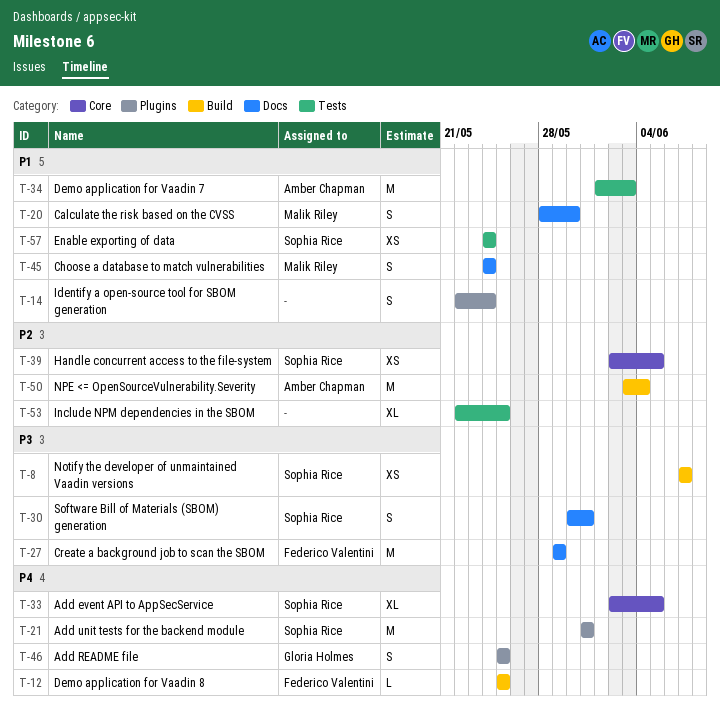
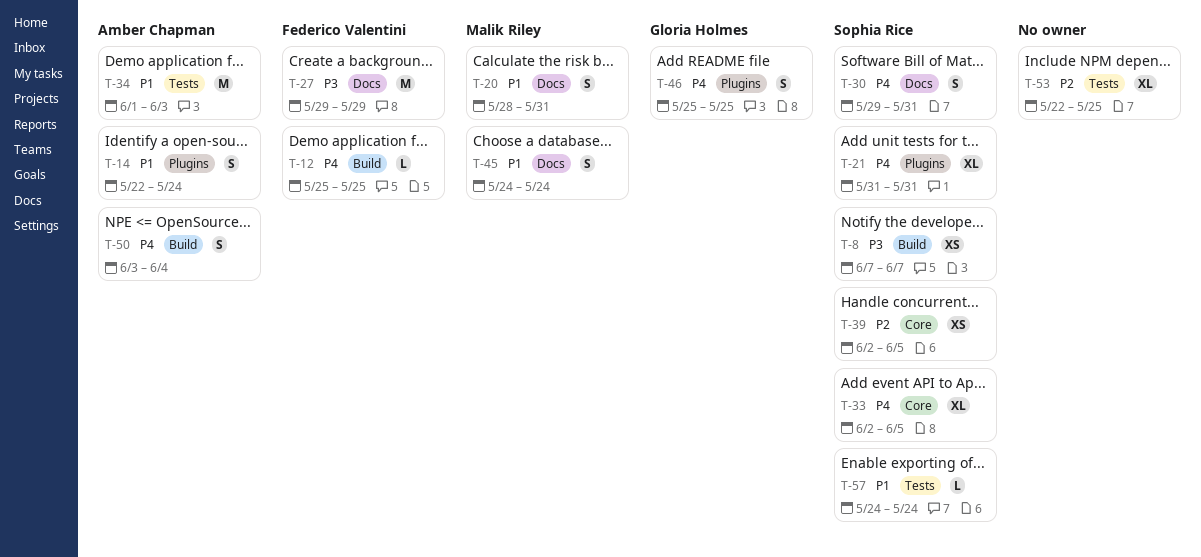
T-14, owner: none -> Amber Chapman
T-20, due: May 30 -> May 31
T-21, estimate: M -> XL
T-30, priority: P3 -> P4
T-30, start: May 30 -> May 29
T-50, priority: P2 -> P4
T-50, estimate: M -> S
T-57, estimate: XS -> L

